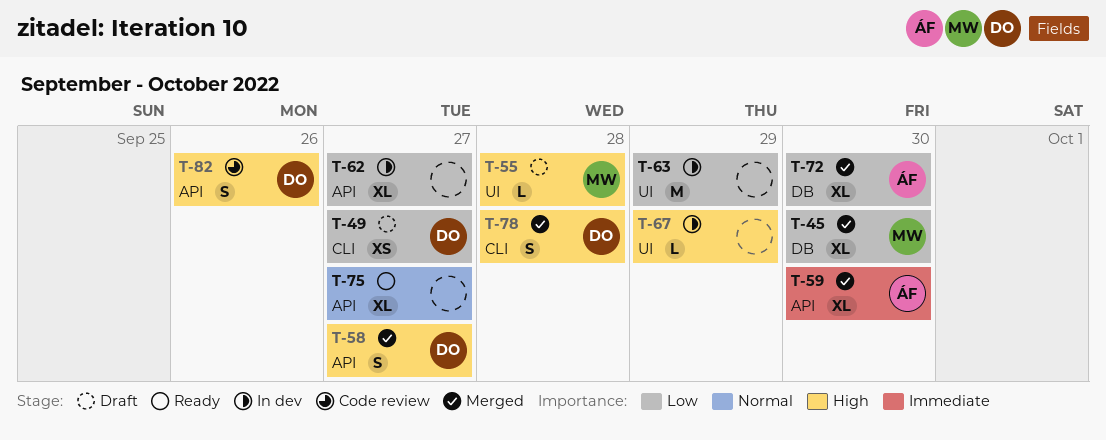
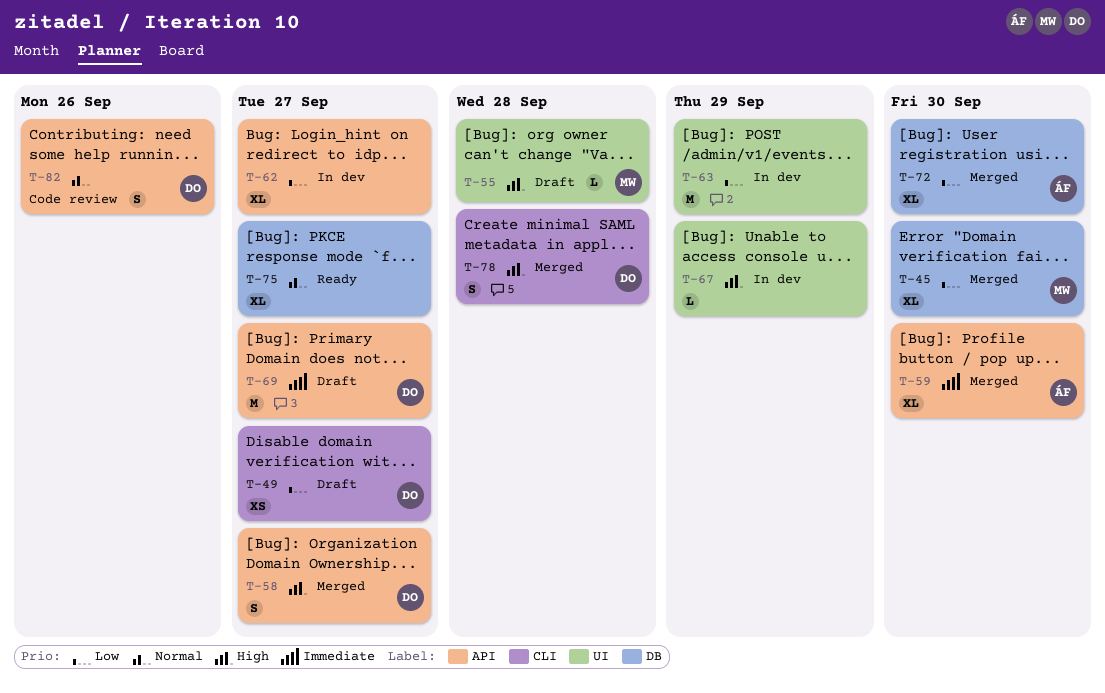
T-69: none -> present
T-75, label: API -> DB
T-82, priority: High -> Normal

